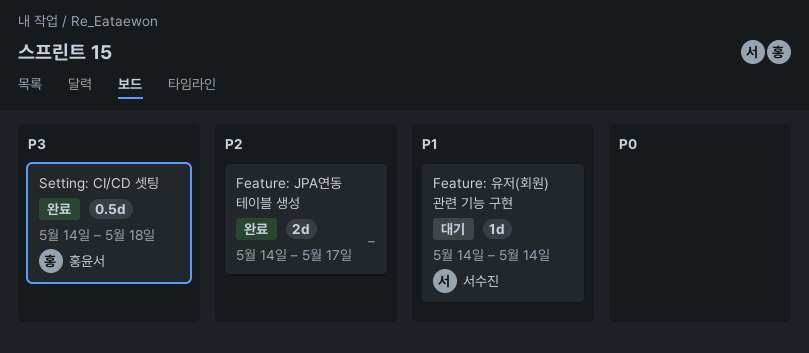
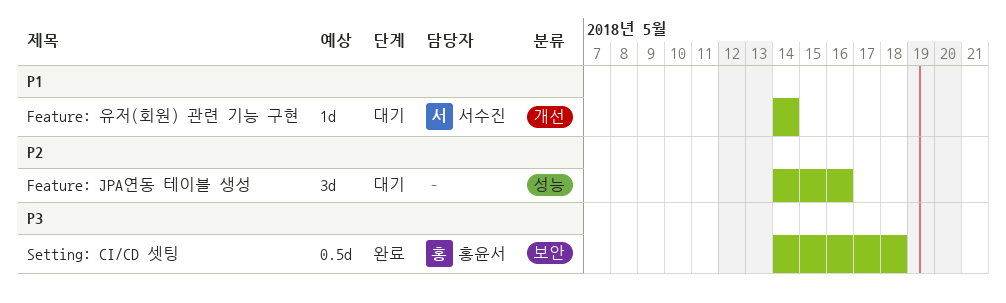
Feature: JPA연동 테이블 생성, status: 완료 -> 대기
Feature: JPA연동 테이블 생성, estimate: 2d -> 3d
Feature: JPA연동 테이블 생성, due: May 17 -> May 16

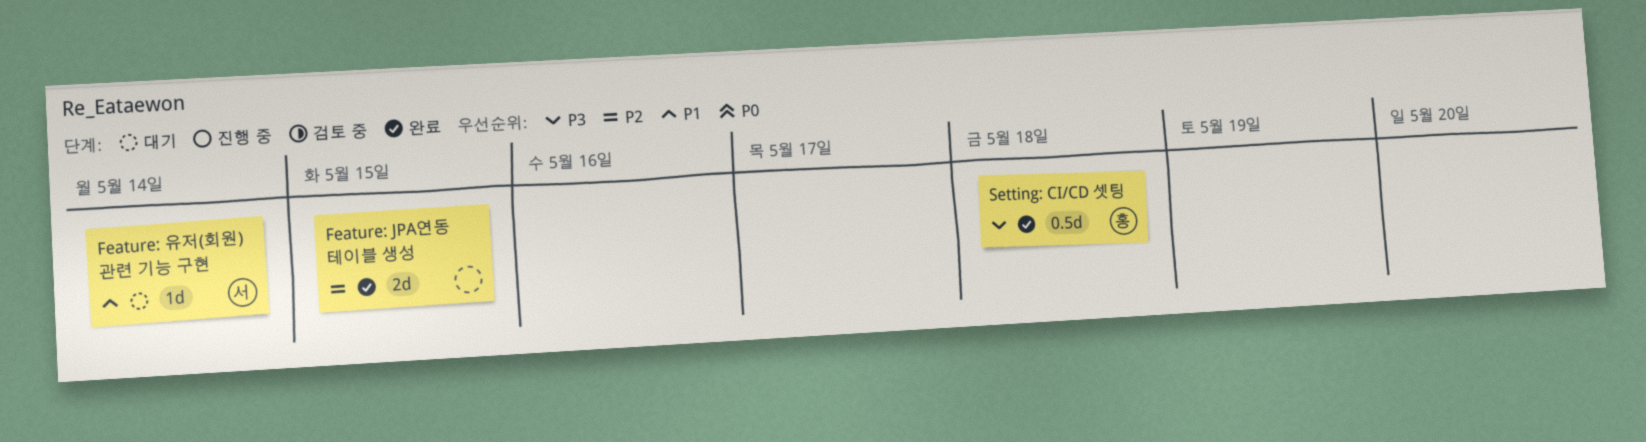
Feature: JPA연동 테이블 생성, status: 대기 -> 완료
Feature: JPA연동 테이블 생성, estimate: 3d -> 2d
Feature: JPA연동 테이블 생성, due: May 16 -> May 15

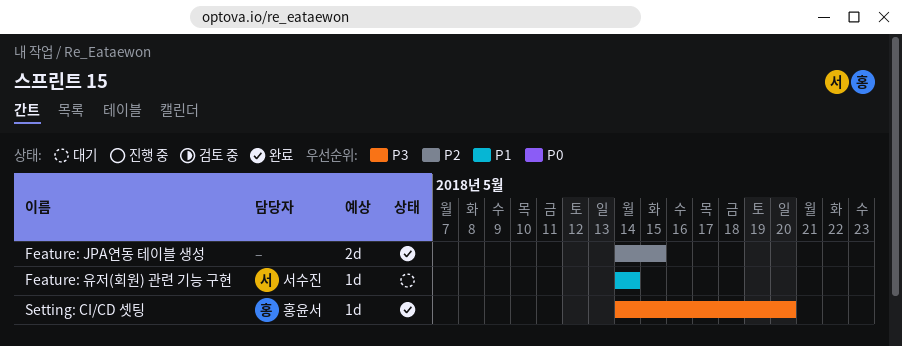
Setting: CI/CD 셋팅, estimate: 0.5d -> 1d
Setting: CI/CD 셋팅, due: May 18 -> May 20

